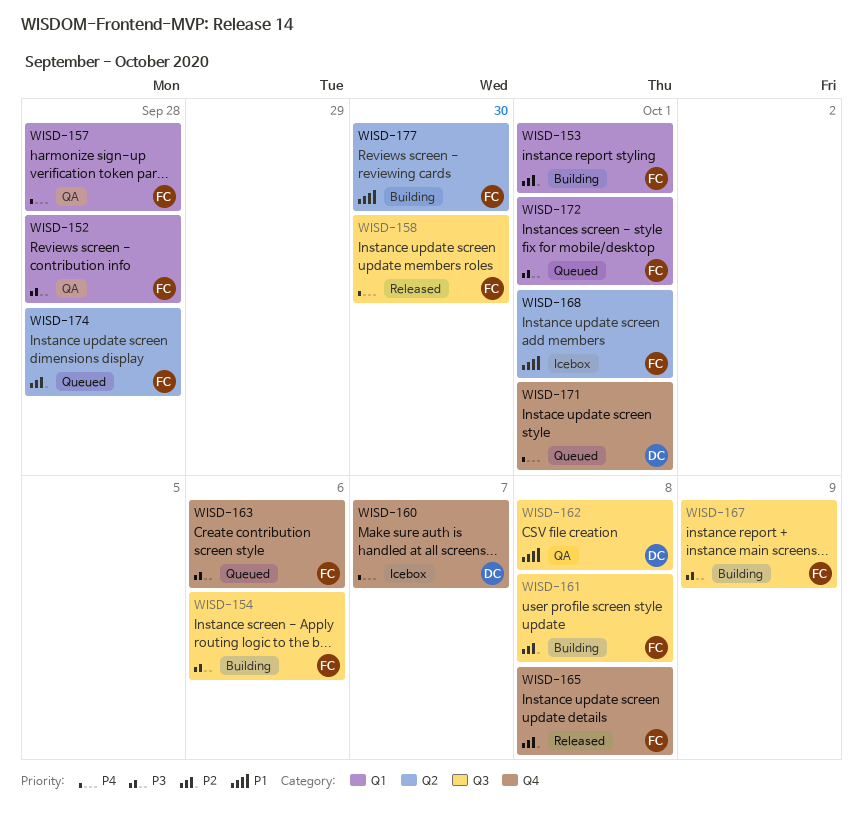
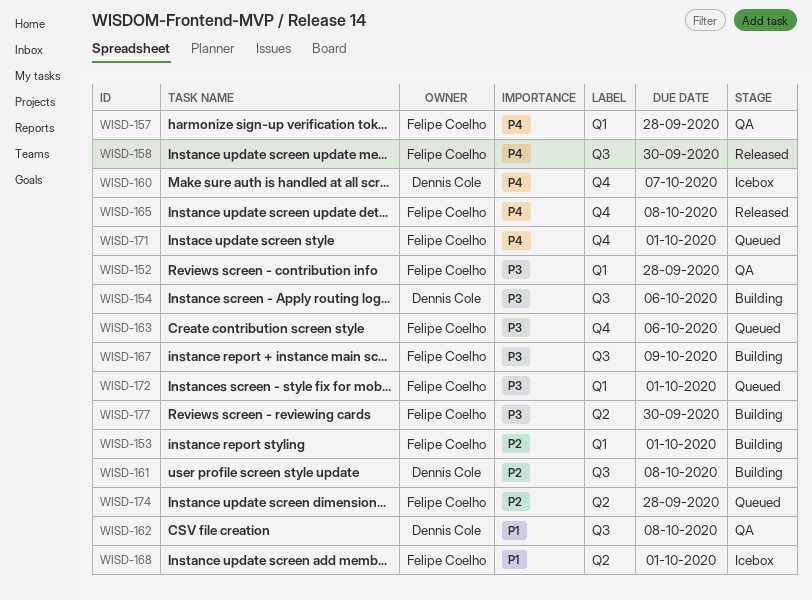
WISD-154, owner: Felipe Coelho -> Dennis Cole
WISD-161, owner: Felipe Coelho -> Dennis Cole
WISD-165, priority: P2 -> P4
WISD-171, owner: Dennis Cole -> Felipe Coelho
WISD-177, priority: P1 -> P3

